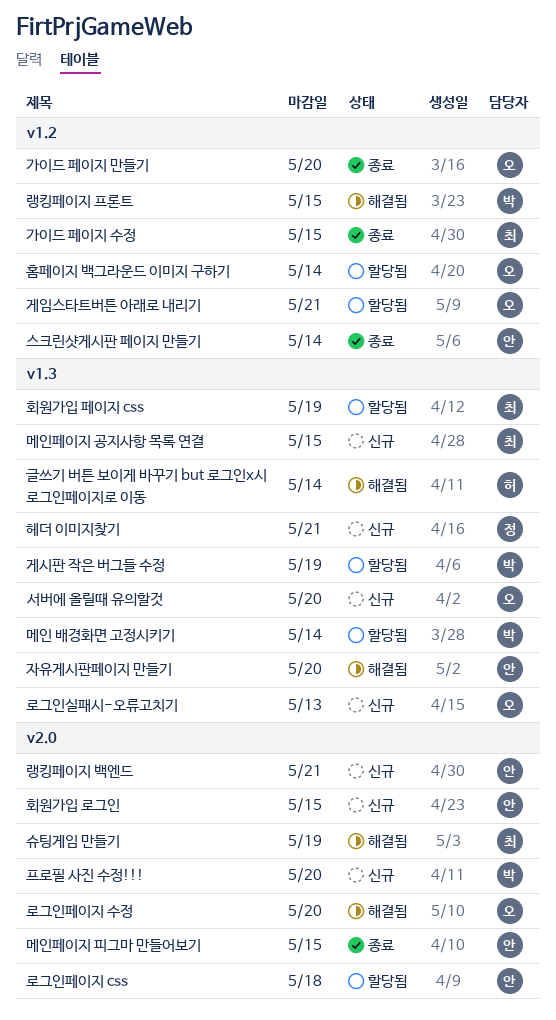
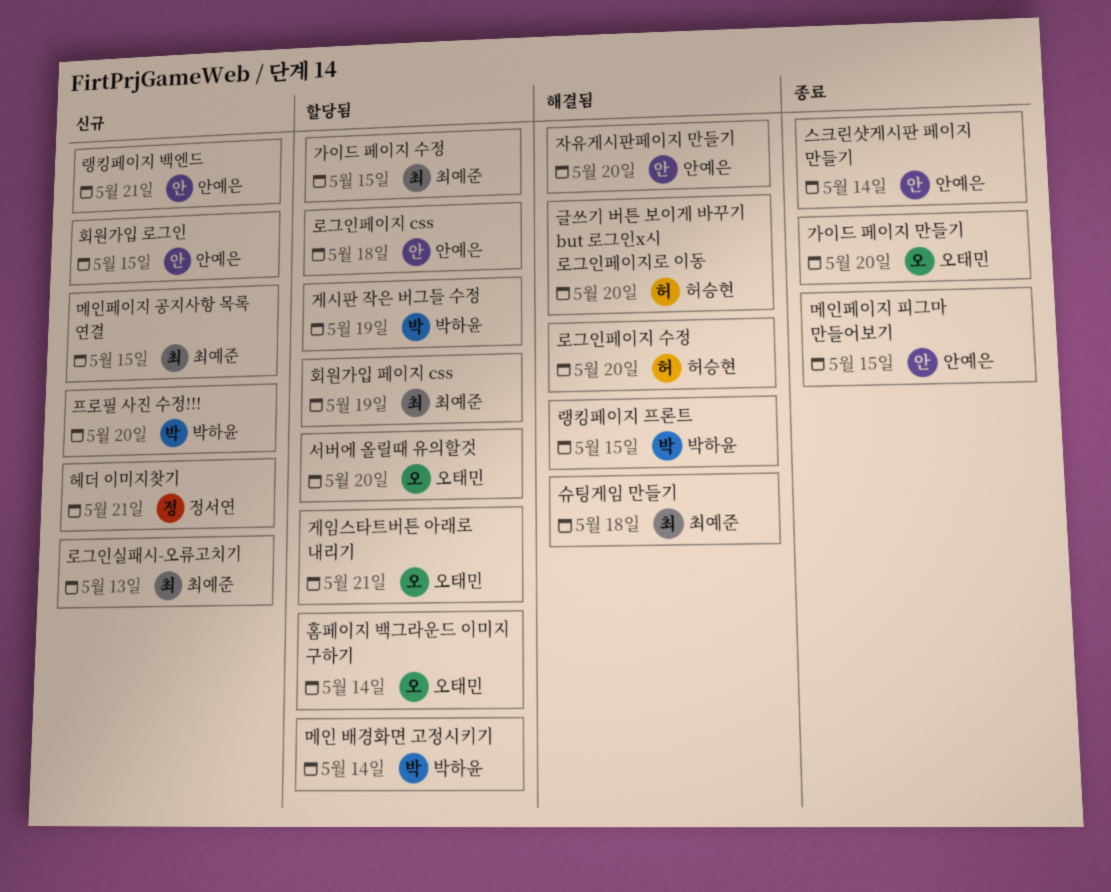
가이드 페이지 수정, status: 종료 -> 할당됨
글쓰기 버튼 보이게 바꾸기 but 로그인x시 로그인페이지로 이동, due: May 14 -> May 20
로그인실패시-오류고치기, owner: 오태민 -> 최예준
로그인페이지 수정, owner: 오태민 -> 허승현
서버에 올릴때 유의할것, status: 신규 -> 할당됨
슈팅게임 만들기, due: May 19 -> May 18

